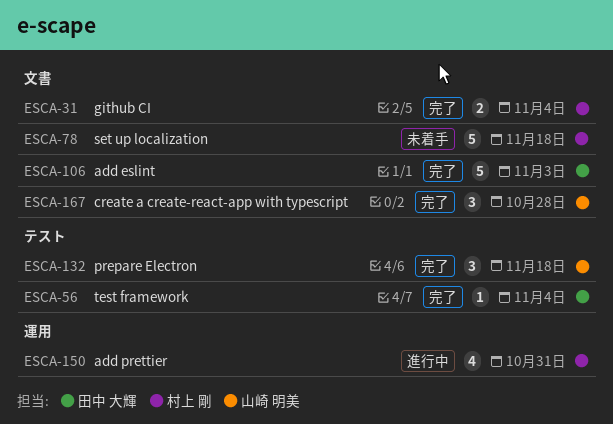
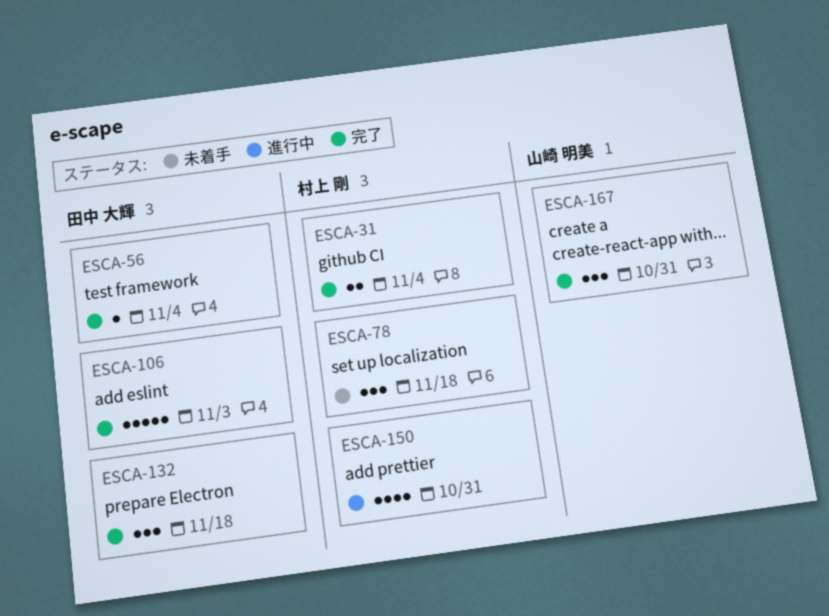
ESCA-78, estimate: 5 -> 3
ESCA-132, owner: 山崎 明美 -> 田中 大輝
ESCA-167, due: Oct 28 -> Oct 31

